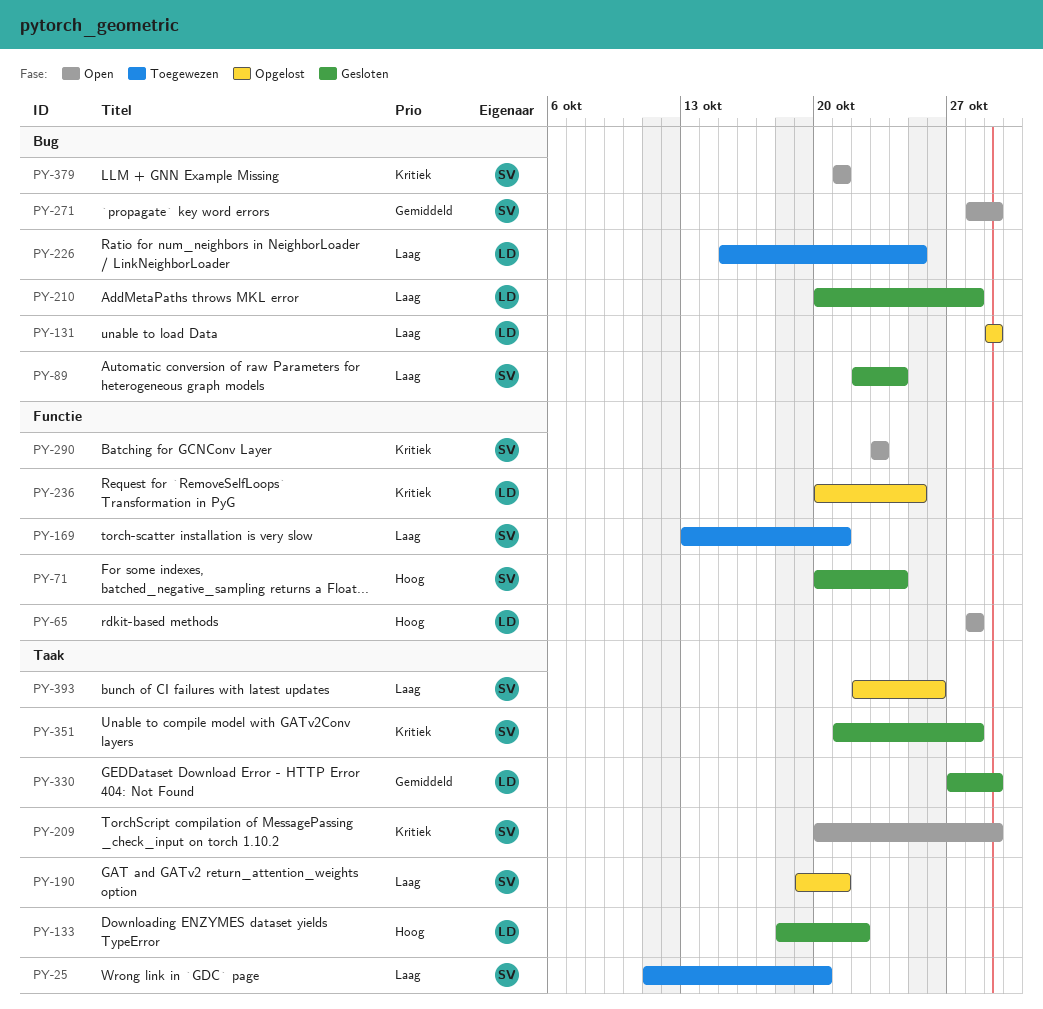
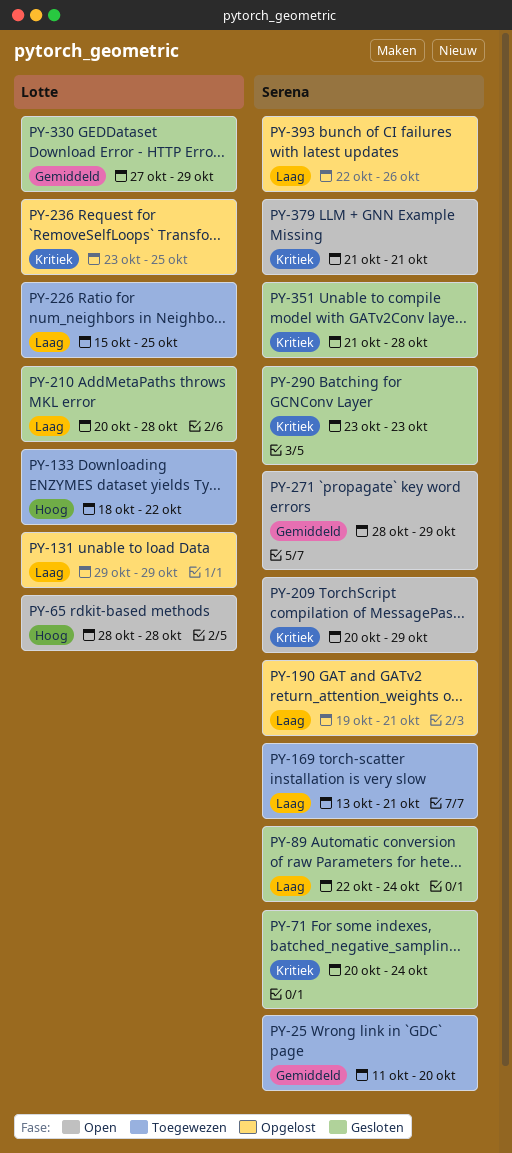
PY-25, priority: Laag -> Gemiddeld
PY-71, priority: Hoog -> Kritiek
PY-133, status: Gesloten -> Toegewezen
PY-236, start: Oct 20 -> Oct 23
PY-290, status: Open -> Gesloten

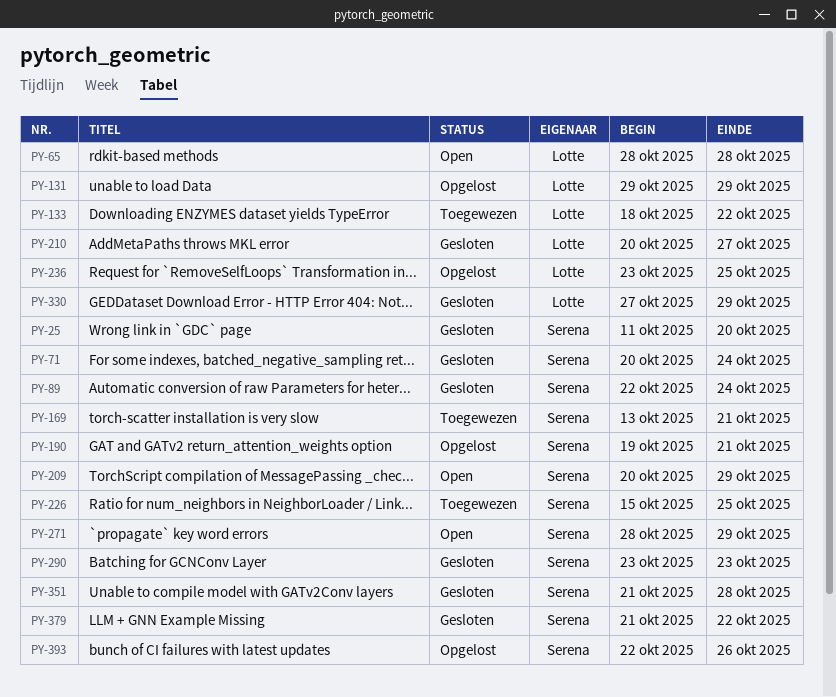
PY-25, status: Toegewezen -> Gesloten
PY-210, due: Oct 28 -> Oct 27
PY-226, owner: Lotte -> Serena
PY-379, status: Open -> Gesloten
PY-379, due: Oct 21 -> Oct 22

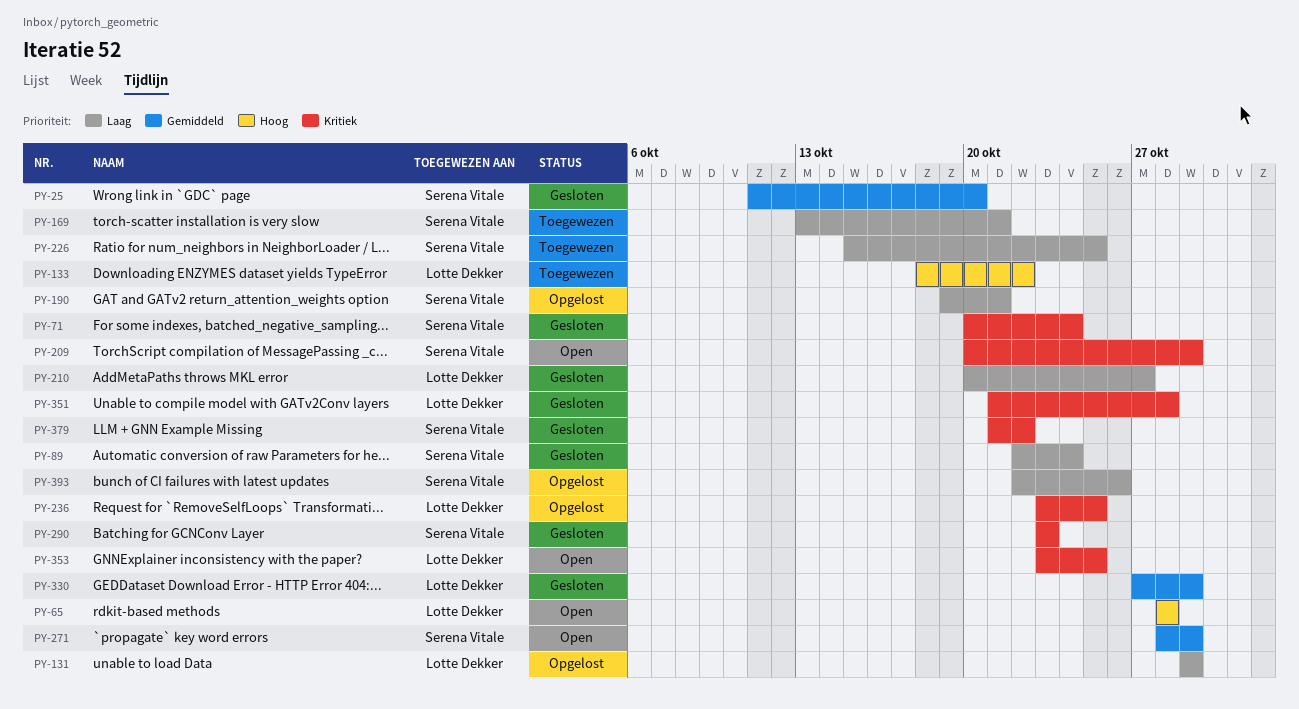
PY-351, owner: Serena Vitale -> Lotte Dekker
PY-353: none -> present

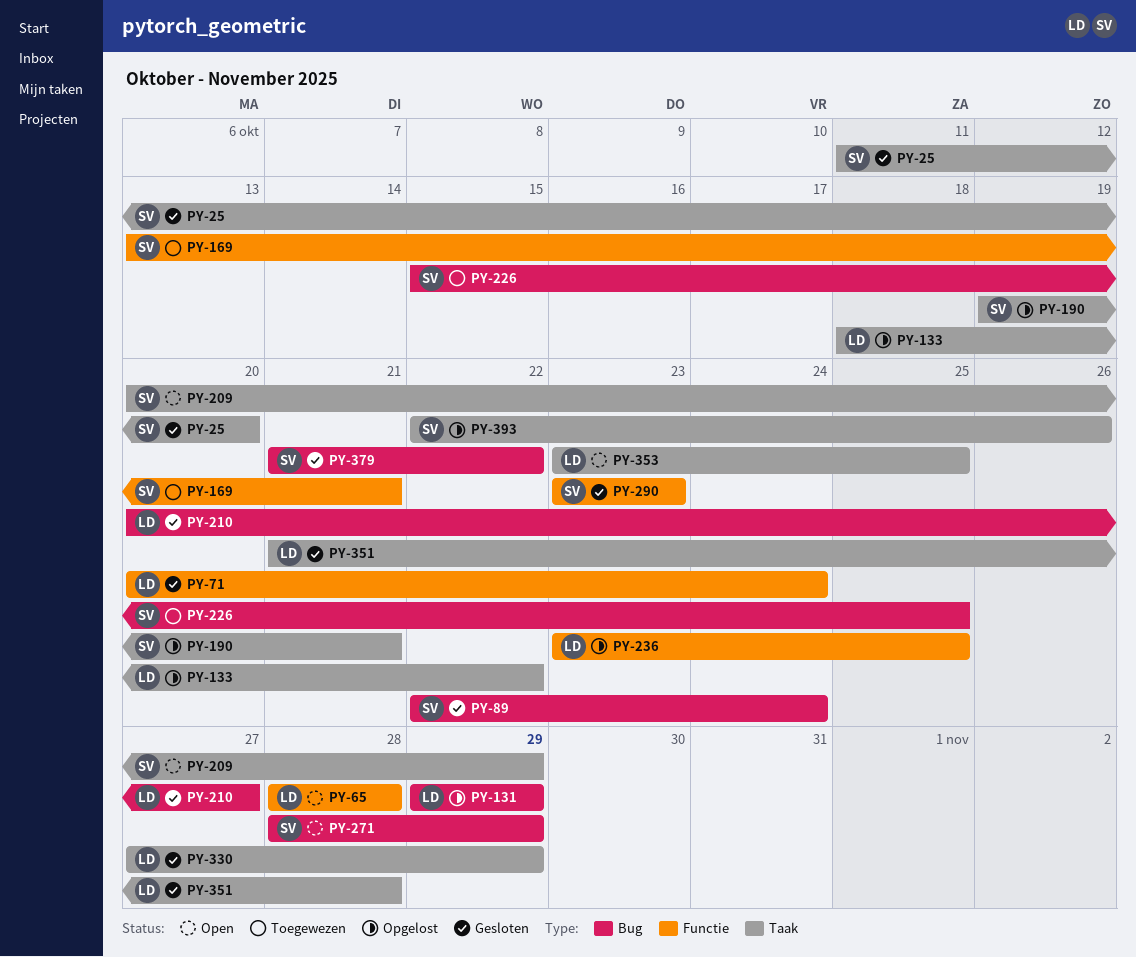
PY-71, owner: Serena Vitale -> Lotte Dekker
PY-133, status: Toegewezen -> Opgelost

